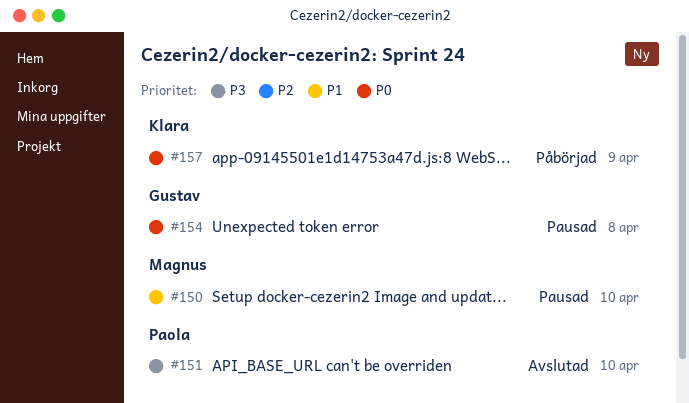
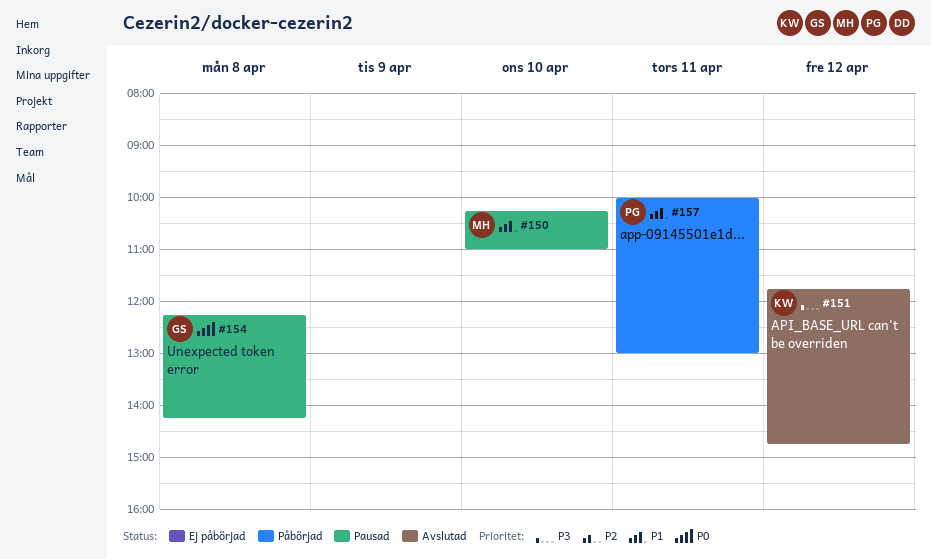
#151, owner: Paola -> Klara
#151, day: Apr 10 -> Apr 12
#157, owner: Klara -> Paola
#157, priority: P0 -> P1
#157, day: Apr 9 -> Apr 11

